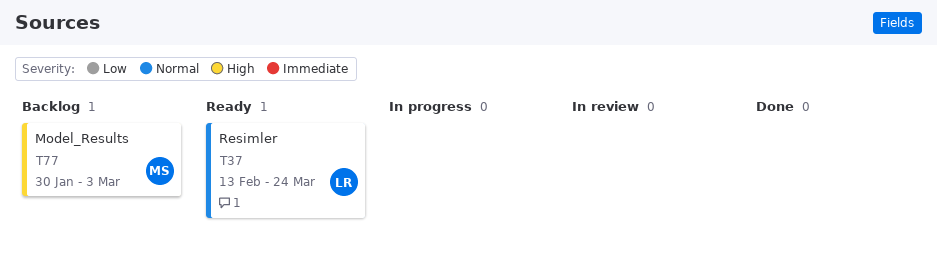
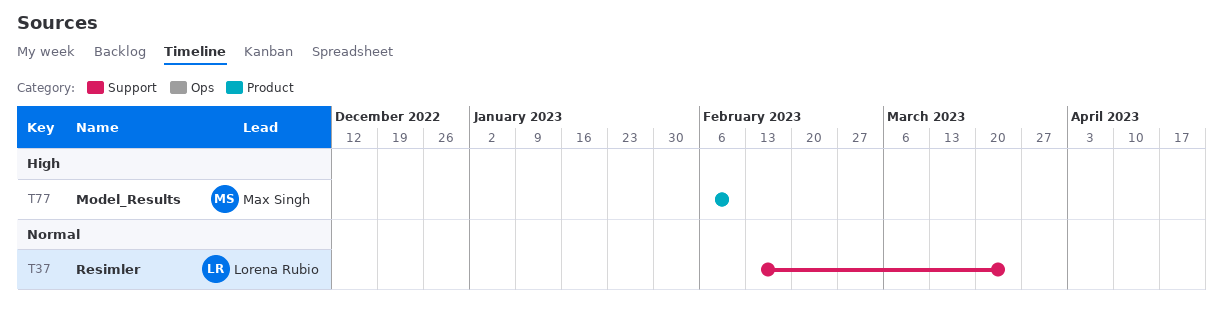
T77, start: Jan 30 -> Feb 6
T77, due: Mar 3 -> Feb 10

